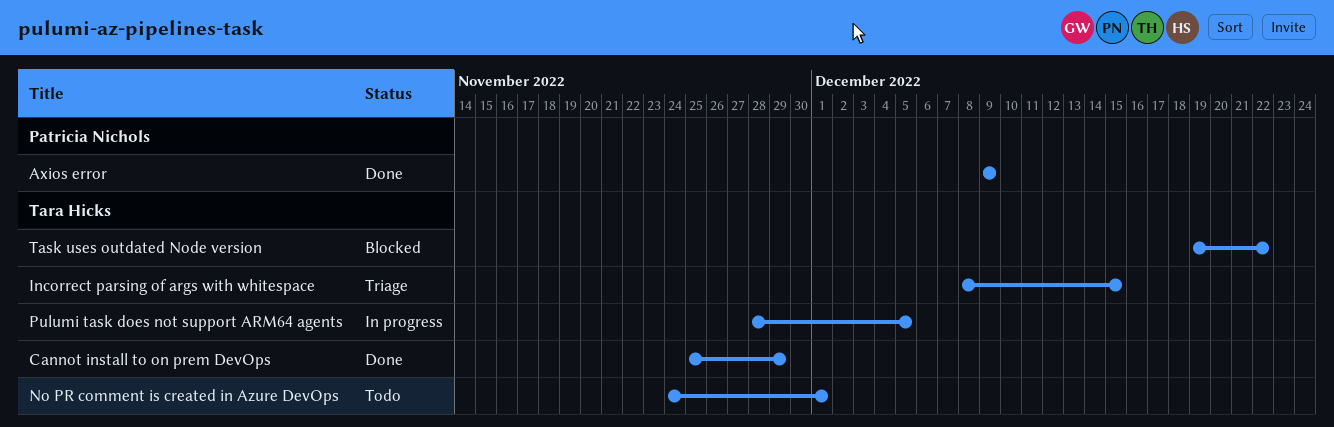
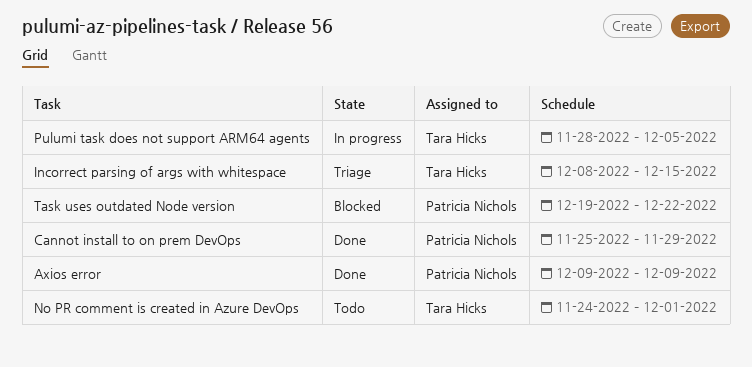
Cannot install to on prem DevOps, owner: Tara Hicks -> Patricia Nichols
Task uses outdated Node version, owner: Tara Hicks -> Patricia Nichols

